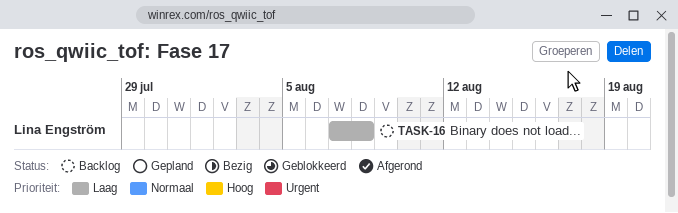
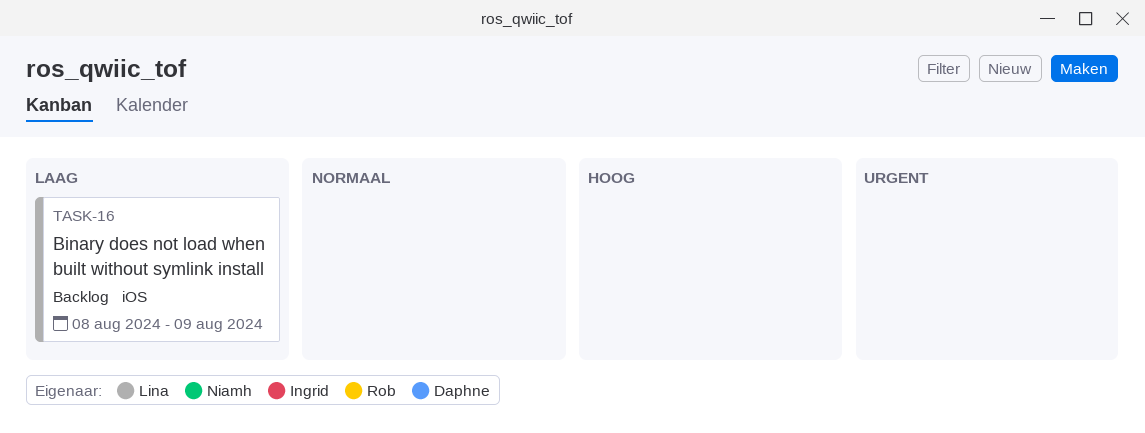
TASK-16, start: Aug 7 -> Aug 8
TASK-16, due: Aug 8 -> Aug 9

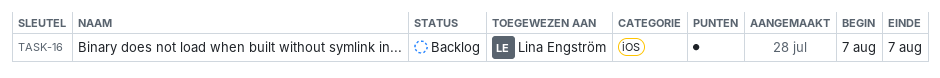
TASK-16, start: Aug 8 -> Aug 7
TASK-16, due: Aug 9 -> Aug 7

